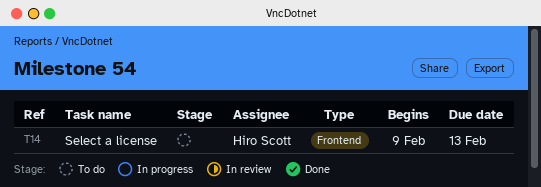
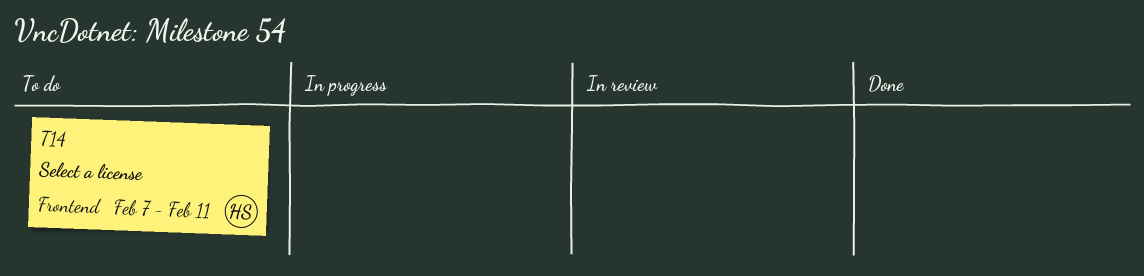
T14, start: Feb 9 -> Feb 7
T14, due: Feb 13 -> Feb 11

